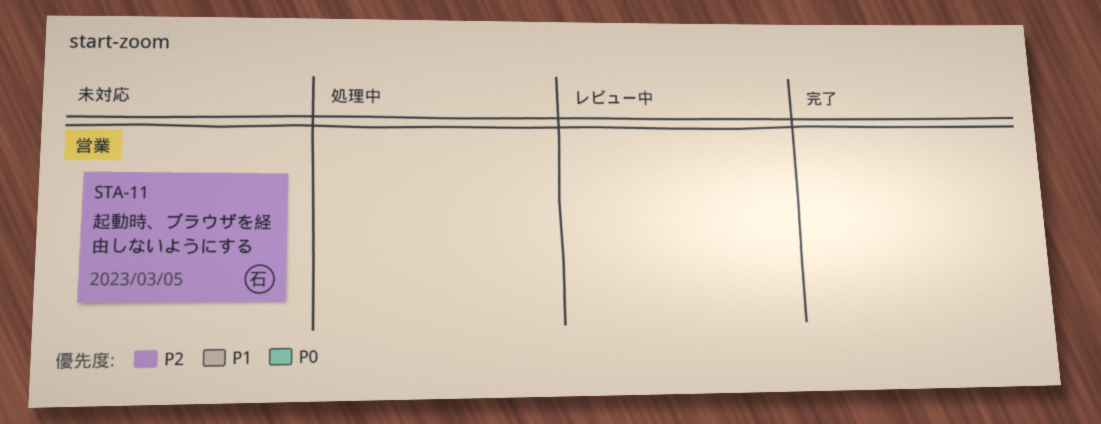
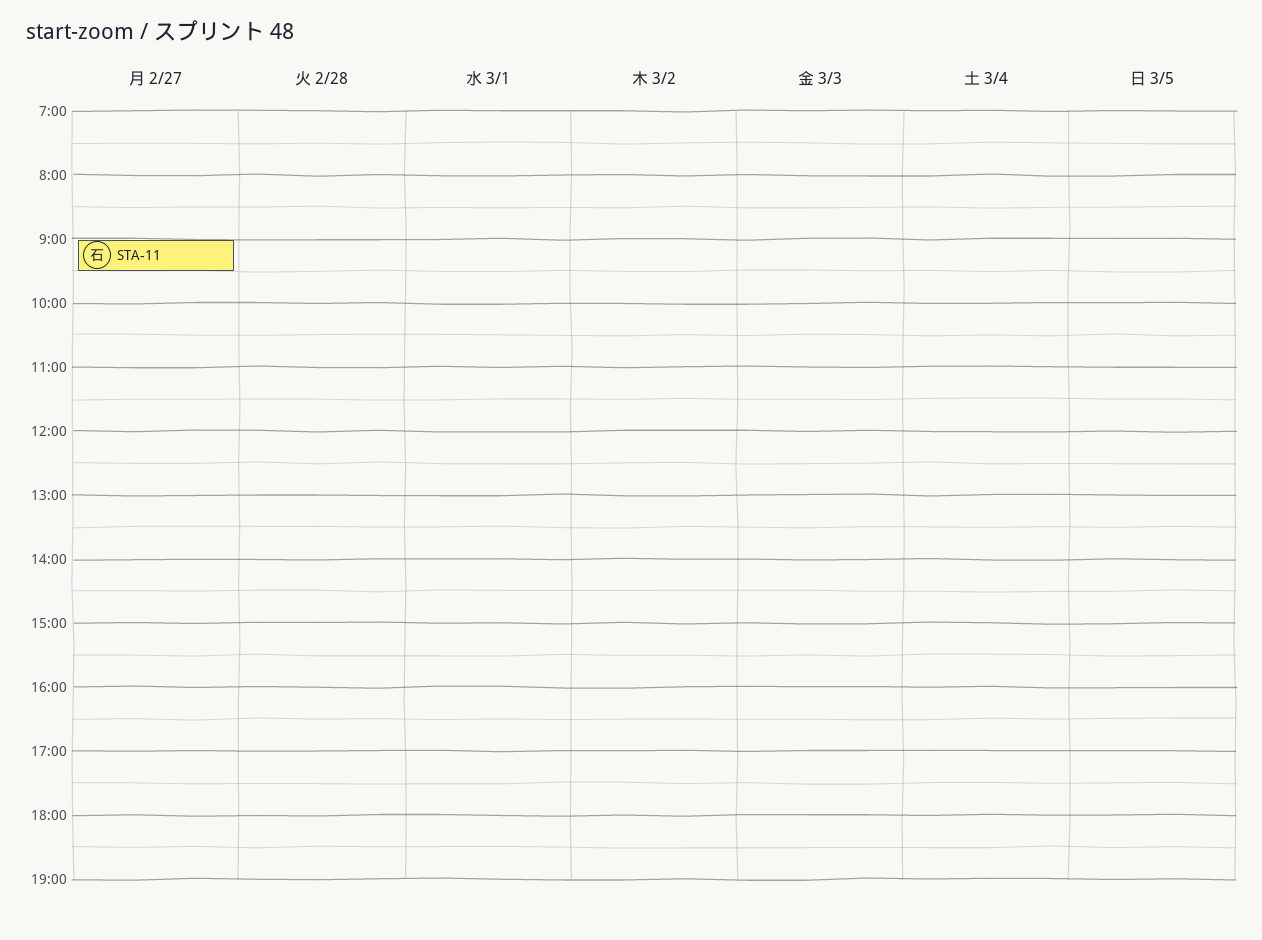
STA-11, day: Mar 5 -> Feb 27

